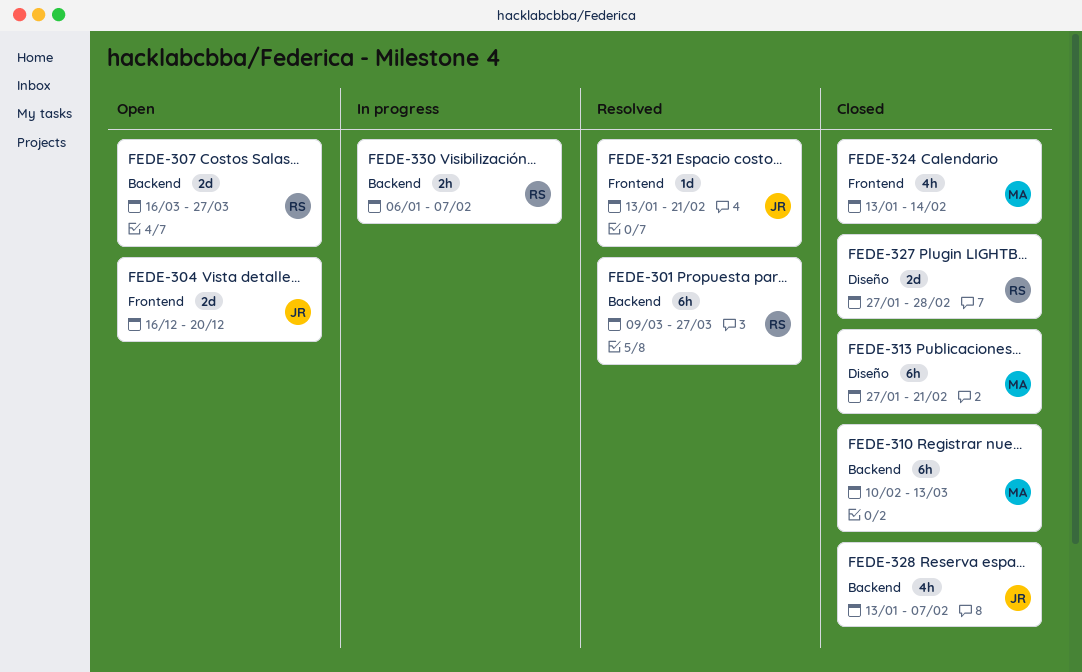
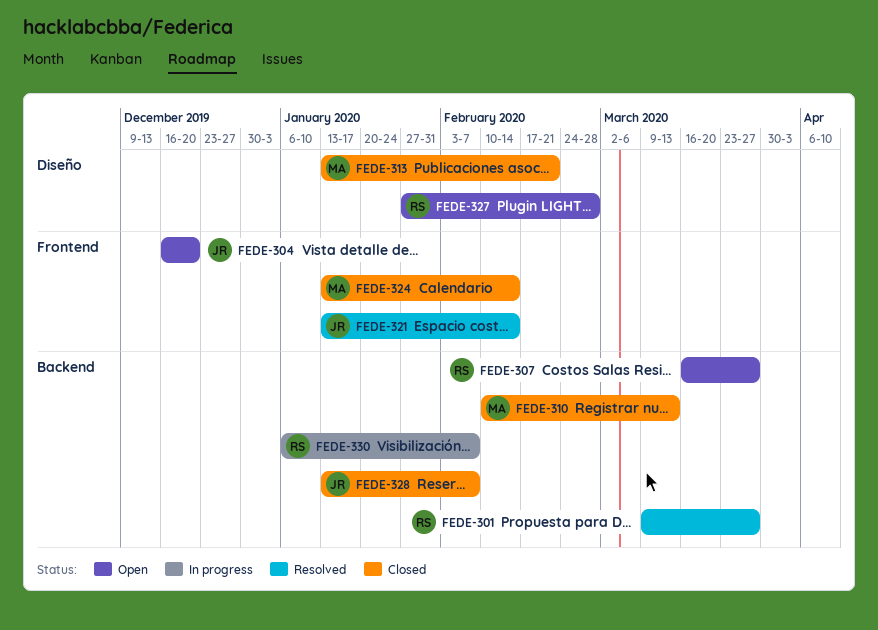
FEDE-313, start: Jan 27 -> Jan 13
FEDE-321, due: Feb 21 -> Feb 14
FEDE-327, status: Closed -> Open

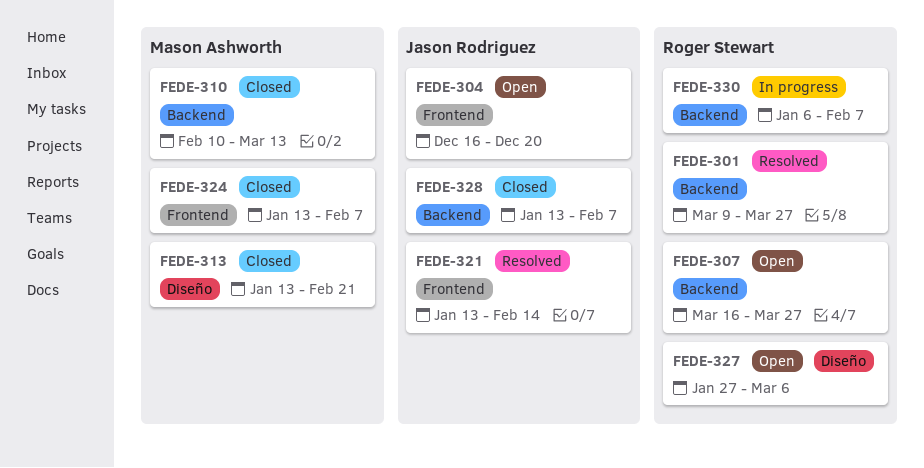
FEDE-324, due: Feb 14 -> Feb 7
FEDE-327, due: Feb 28 -> Mar 6

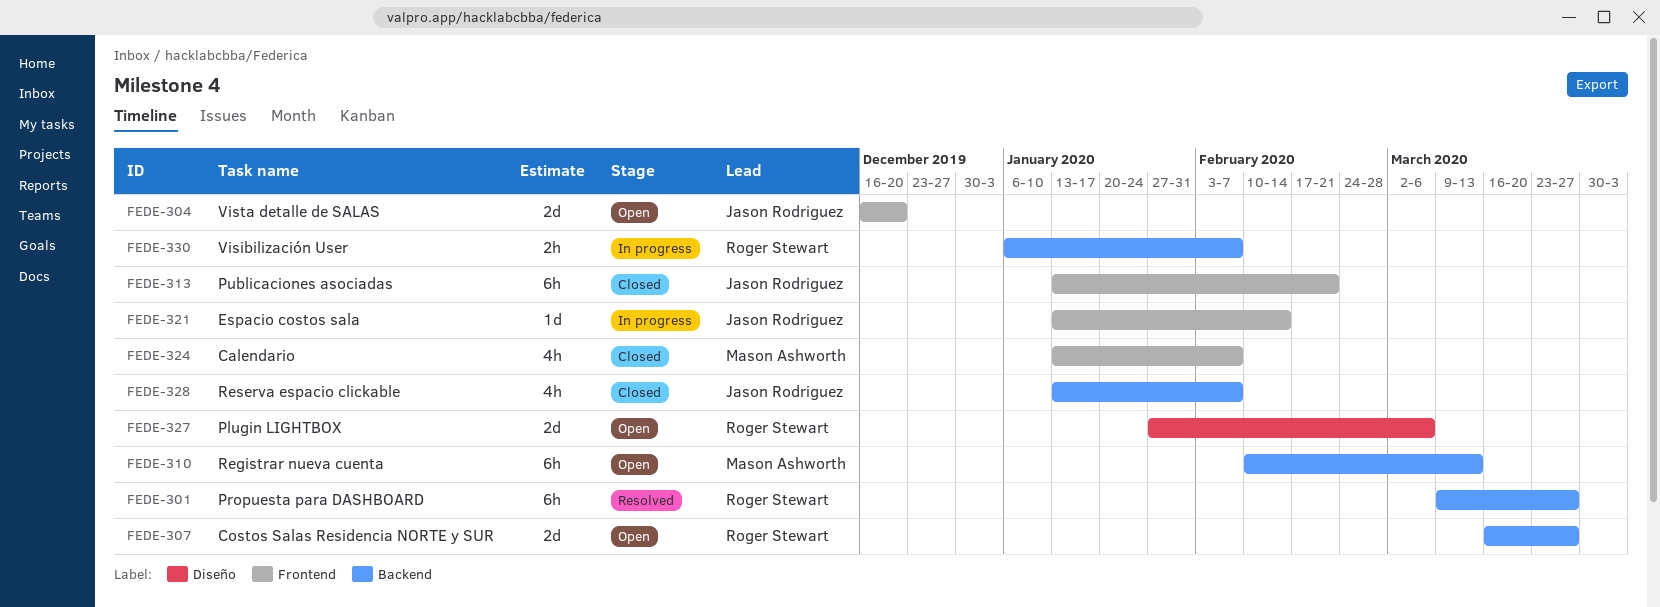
FEDE-310, status: Closed -> Open
FEDE-313, owner: Mason Ashworth -> Jason Rodriguez
FEDE-313, label: Diseño -> Frontend
FEDE-321, status: Resolved -> In progress

